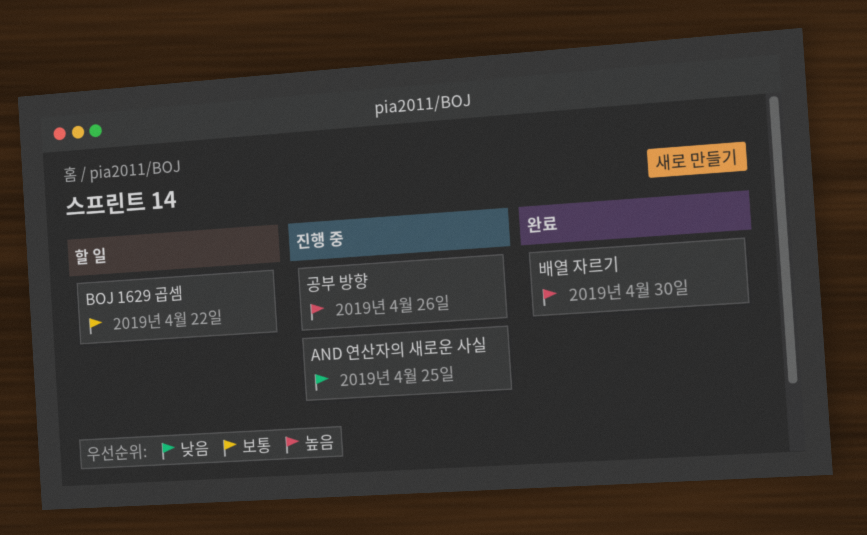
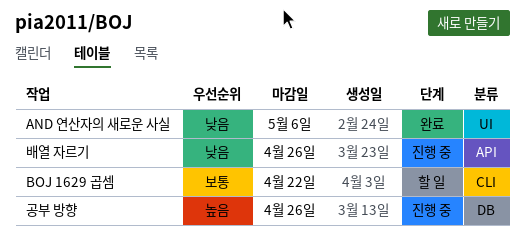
AND 연산자의 새로운 사실, status: 진행 중 -> 완료
AND 연산자의 새로운 사실, due: Apr 25 -> May 6
배열 자르기, status: 완료 -> 진행 중
배열 자르기, priority: 높음 -> 낮음
배열 자르기, due: Apr 30 -> Apr 26

